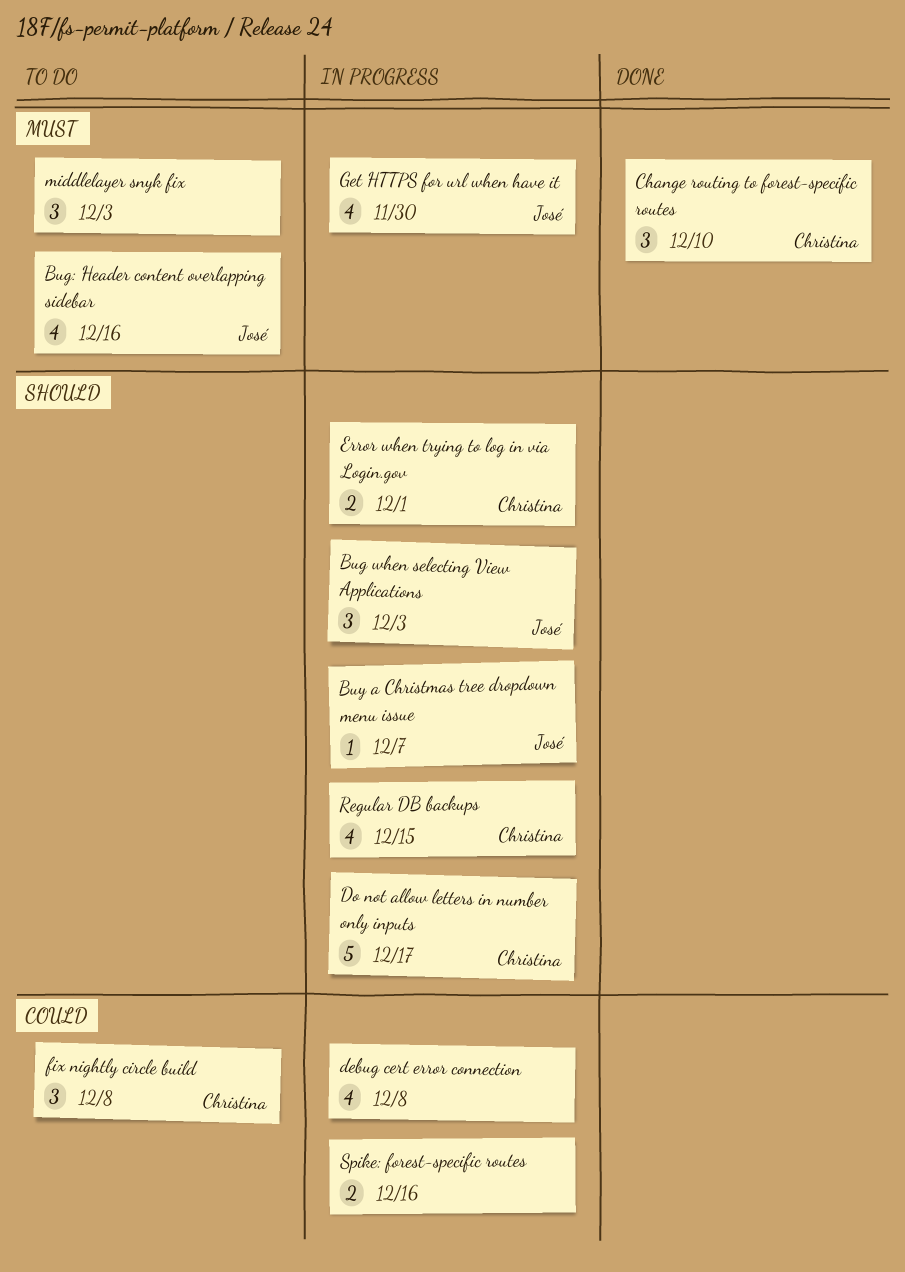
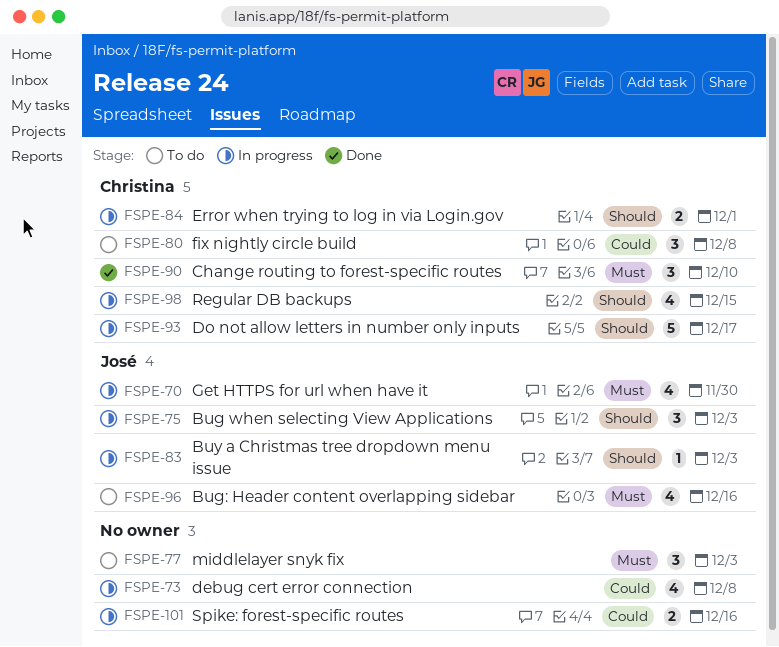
Buy a Christmas tree dropdown menu issue, due: Dec 7 -> Dec 3

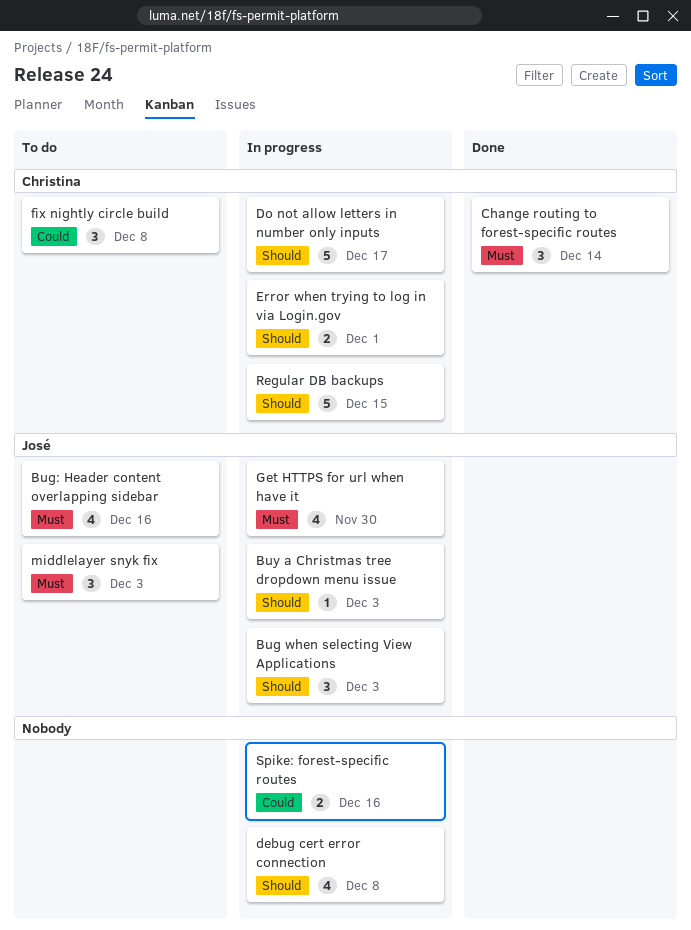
Change routing to forest-specific routes, due: Dec 10 -> Dec 14
debug cert error connection, priority: Could -> Should
middlelayer snyk fix, owner: none -> José
Regular DB backups, estimate: 4 -> 5

